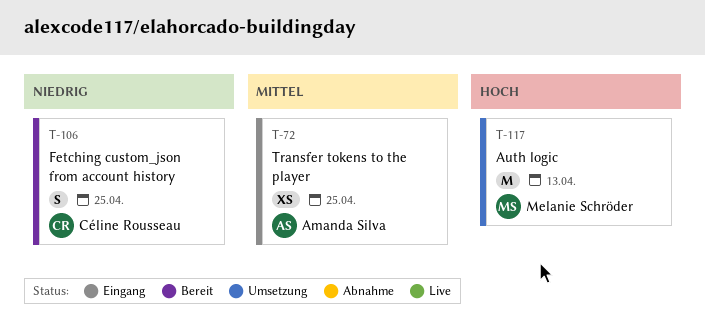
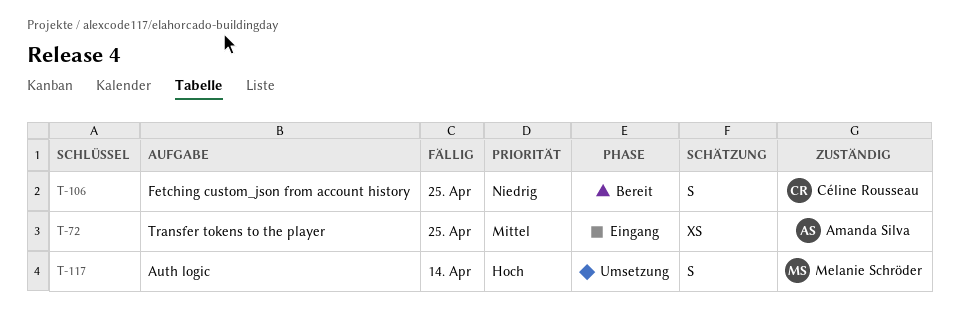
T-117, estimate: M -> S
T-117, due: Apr 13 -> Apr 14

